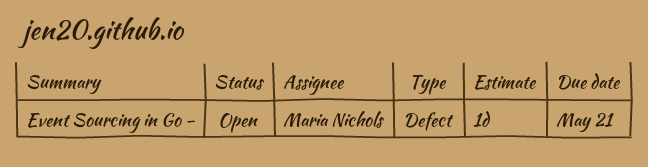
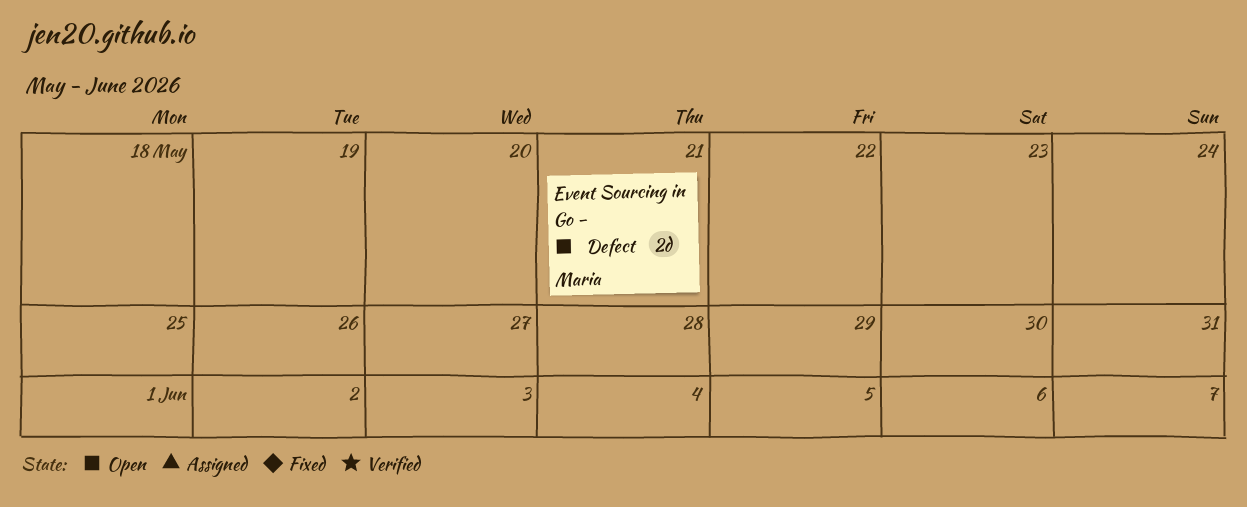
Event Sourcing in Go -, estimate: 1d -> 2d

